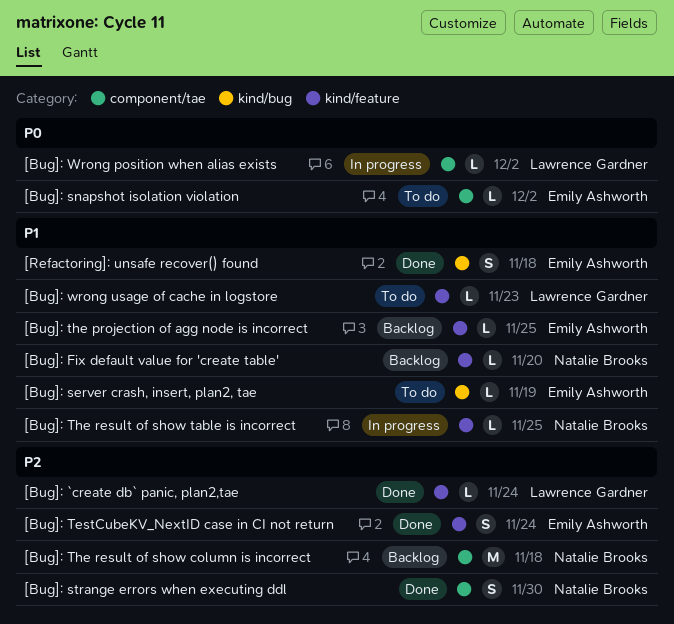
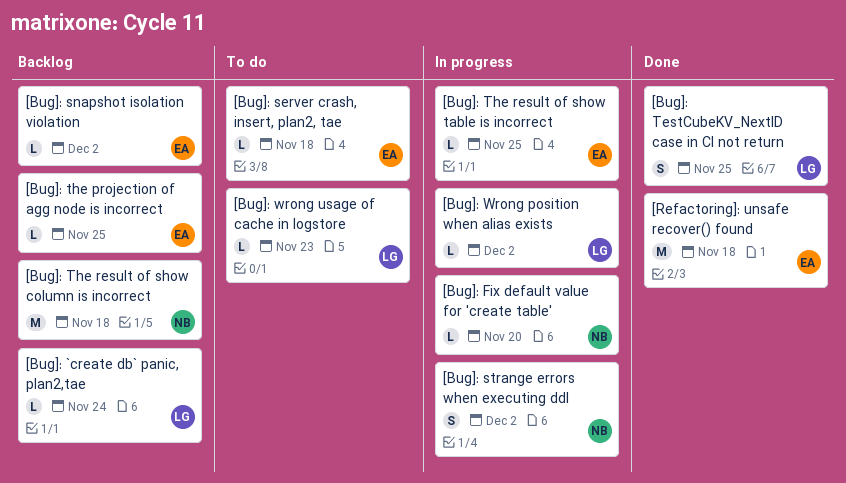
[Bug]: `create db` panic, plan2,tae, status: Done -> Backlog
[Bug]: Fix default value for 'create table', status: Backlog -> In progress
[Bug]: server crash, insert, plan2, tae, due: Nov 19 -> Nov 18
[Bug]: snapshot isolation violation, status: To do -> Backlog
[Bug]: strange errors when executing ddl, status: Done -> In progress
[Bug]: strange errors when executing ddl, due: Nov 30 -> Dec 2
[Bug]: TestCubeKV_NextID case in CI not return, owner: Emily Ashworth -> Lawrence Gardner
[Bug]: TestCubeKV_NextID case in CI not return, due: Nov 24 -> Nov 25
[Bug]: The result of show table is incorrect, owner: Natalie Brooks -> Emily Ashworth
[Refactoring]: unsafe recover() found, estimate: S -> M

